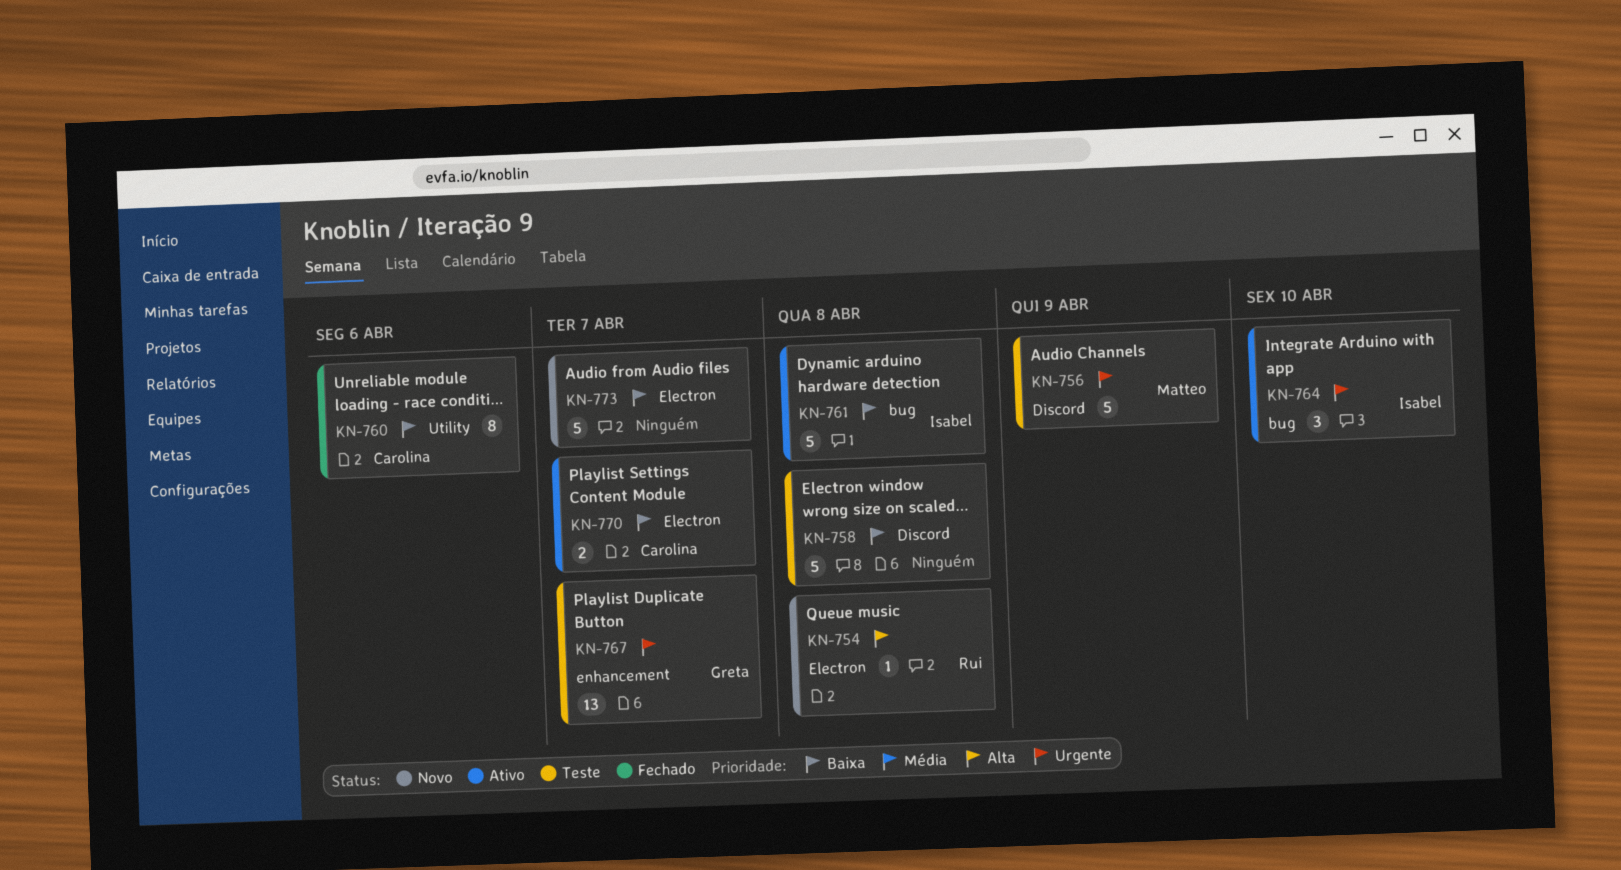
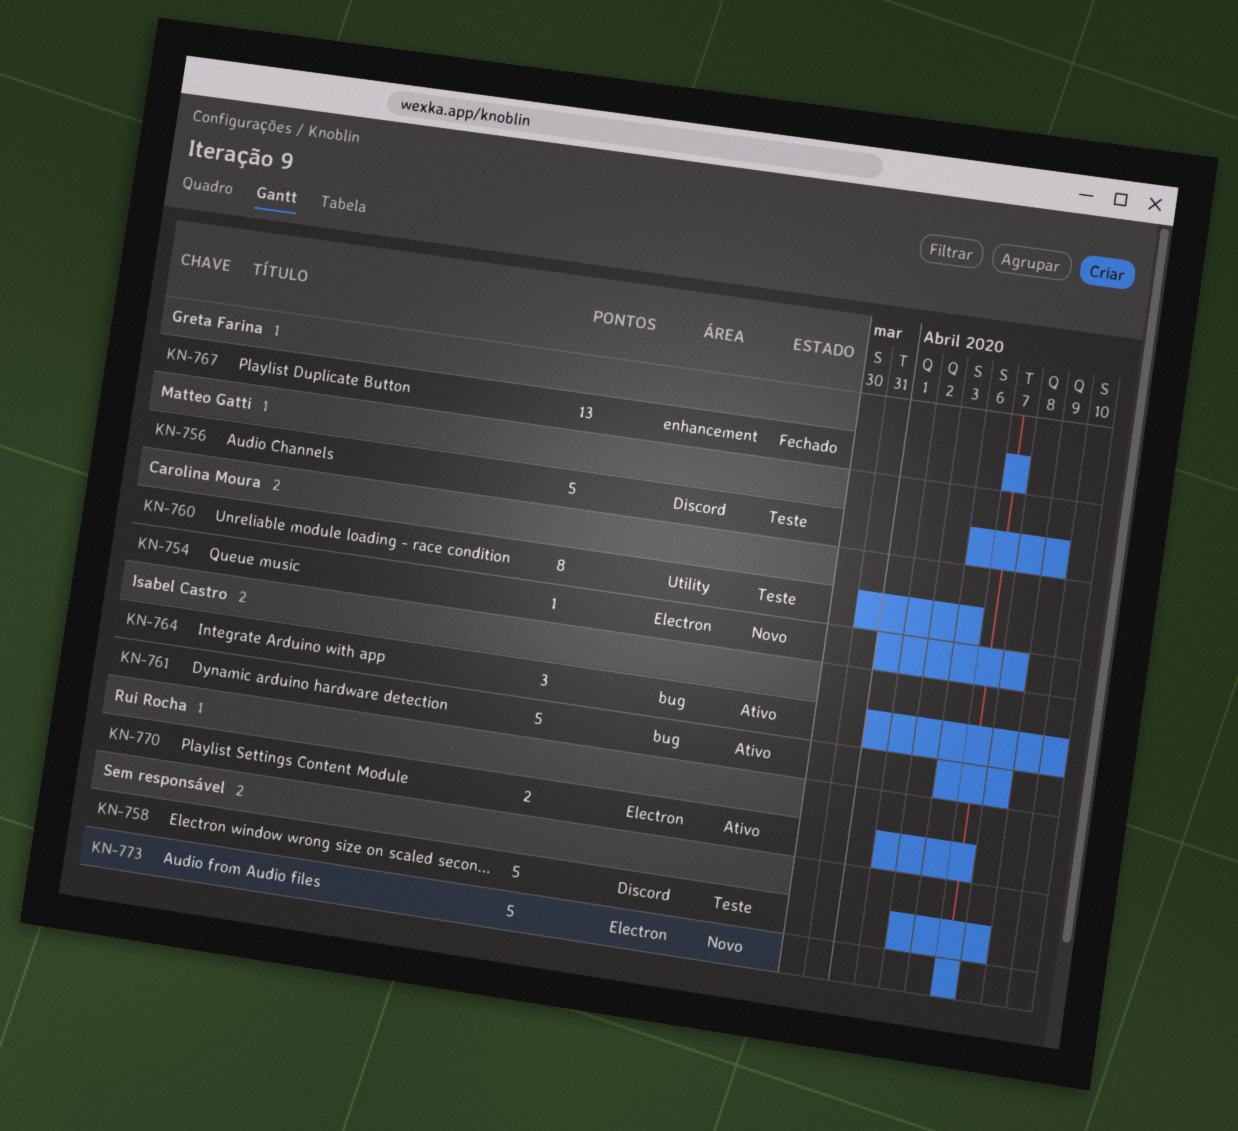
KN-754, owner: Rui Rocha -> Carolina Moura
KN-760, status: Fechado -> Teste
KN-767, status: Teste -> Fechado
KN-770, owner: Carolina Moura -> Rui Rocha

